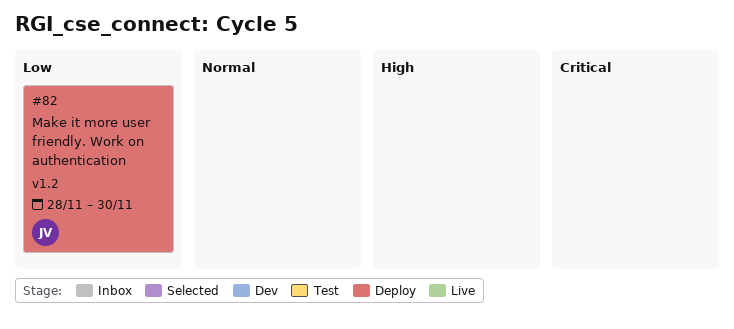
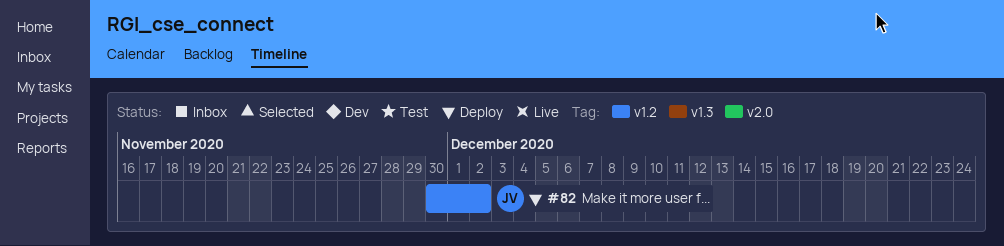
#82, start: Nov 28 -> Nov 30
#82, due: Nov 30 -> Dec 2

